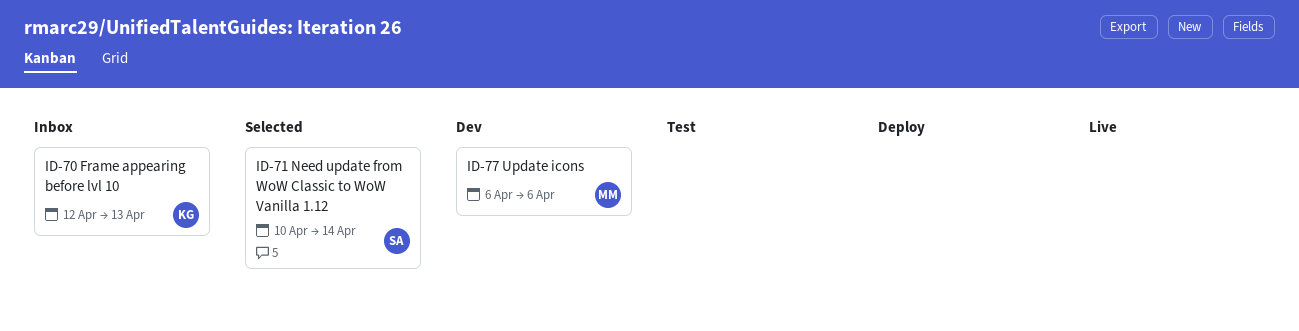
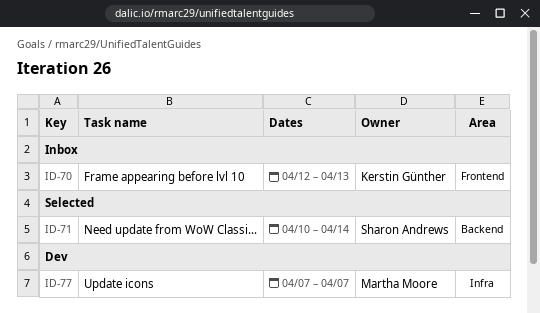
ID-77, start: Apr 6 -> Apr 7
ID-77, due: Apr 6 -> Apr 7

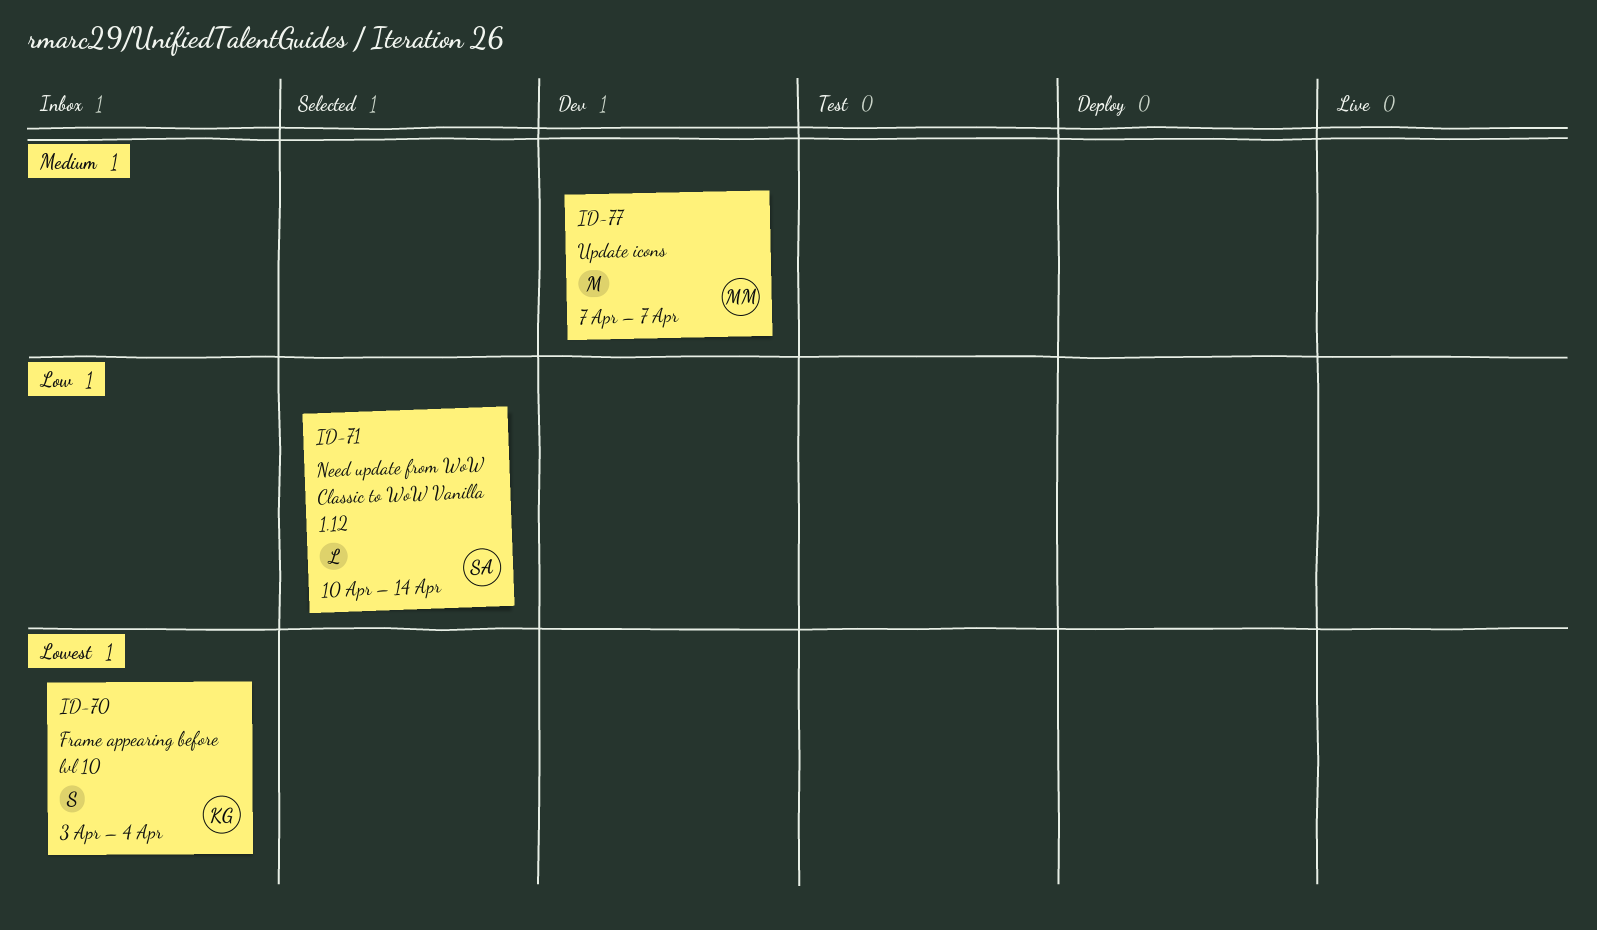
ID-70, start: Apr 12 -> Apr 3
ID-70, due: Apr 13 -> Apr 4

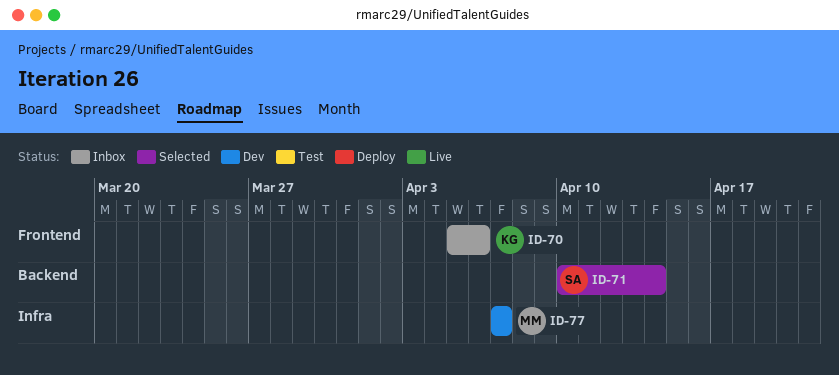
ID-70, start: Apr 3 -> Apr 5
ID-70, due: Apr 4 -> Apr 6

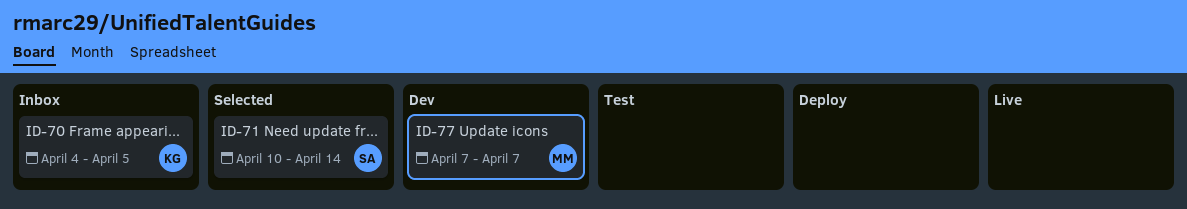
ID-70, start: Apr 5 -> Apr 4
ID-70, due: Apr 6 -> Apr 5

